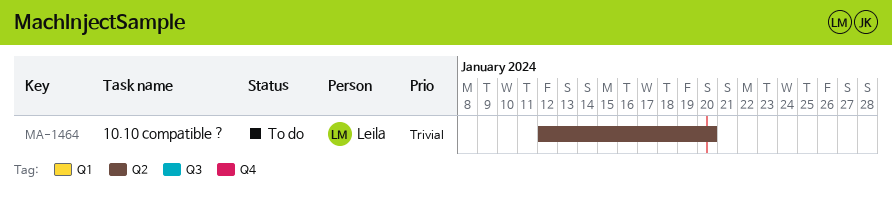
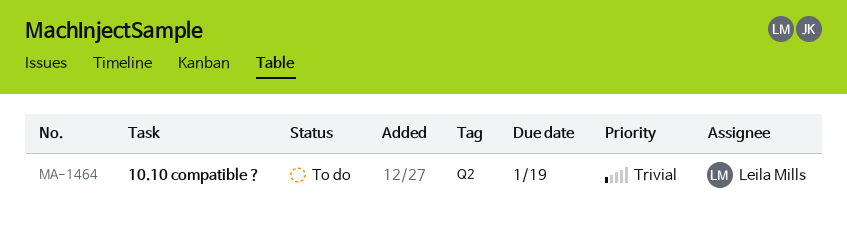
MA-1464, due: Jan 20 -> Jan 19

